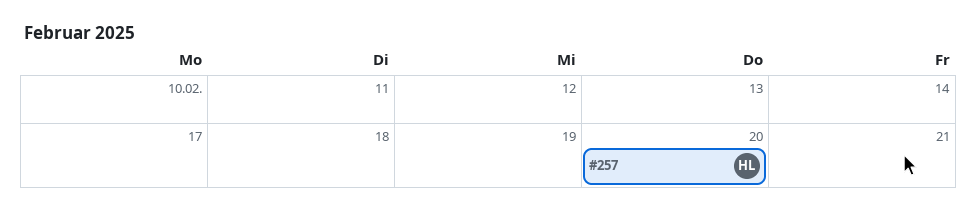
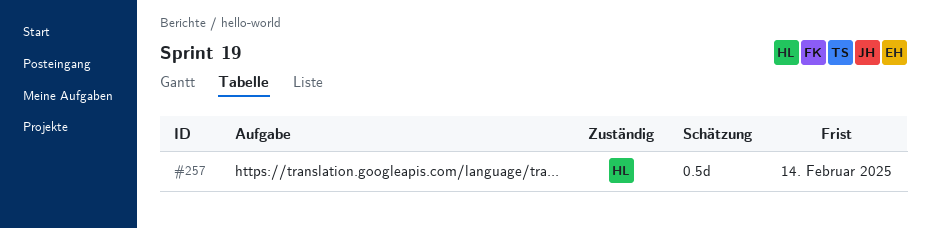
#257, due: Feb 20 -> Feb 14

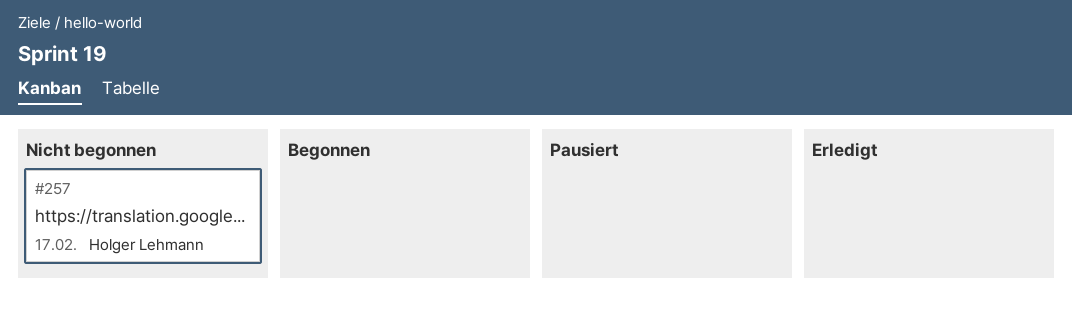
#257, due: Feb 14 -> Feb 17

